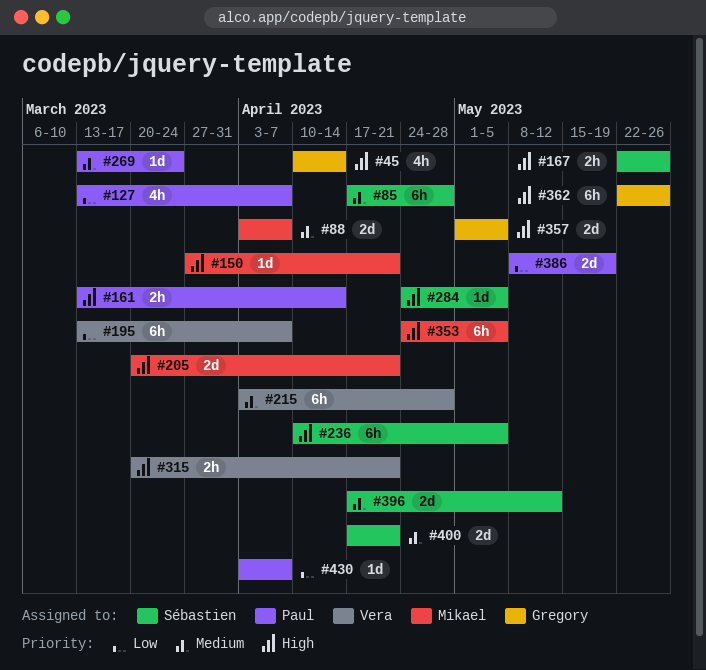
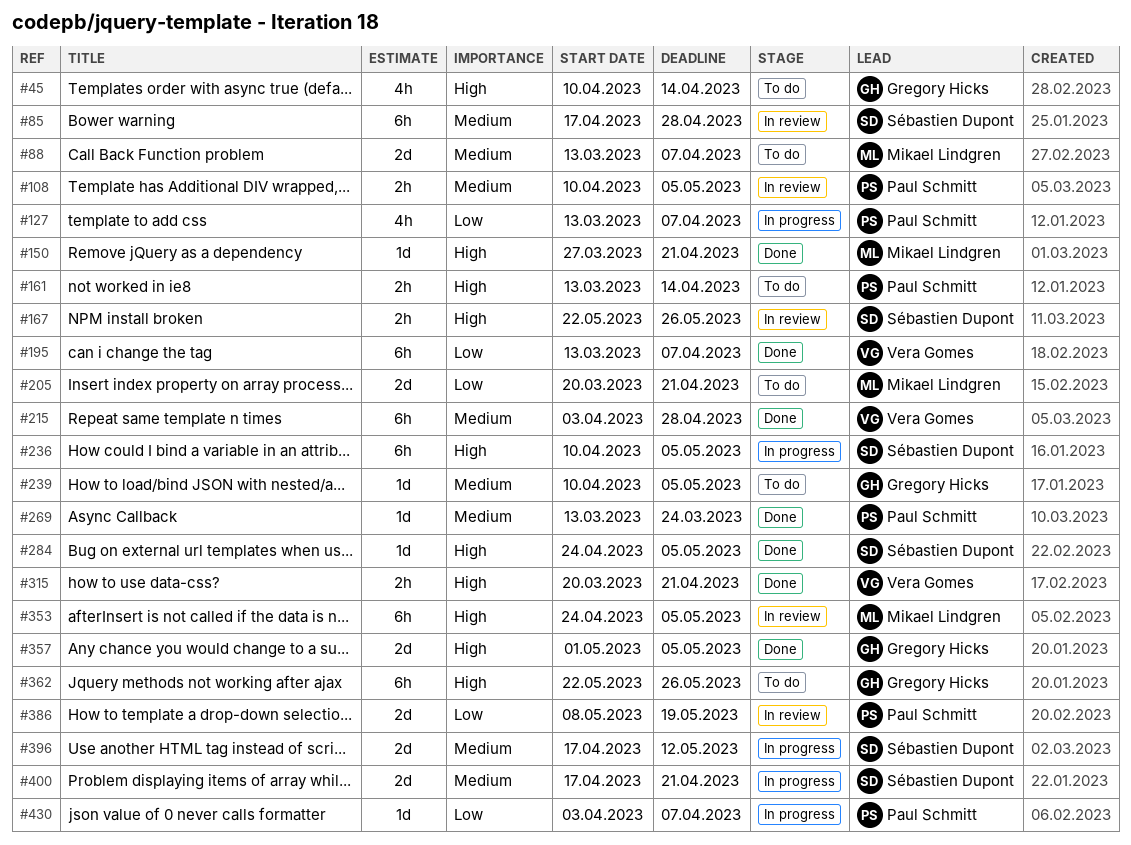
#88, start: Apr 3 -> Mar 13
#108: none -> present
#205, priority: High -> Low
#239: none -> present

